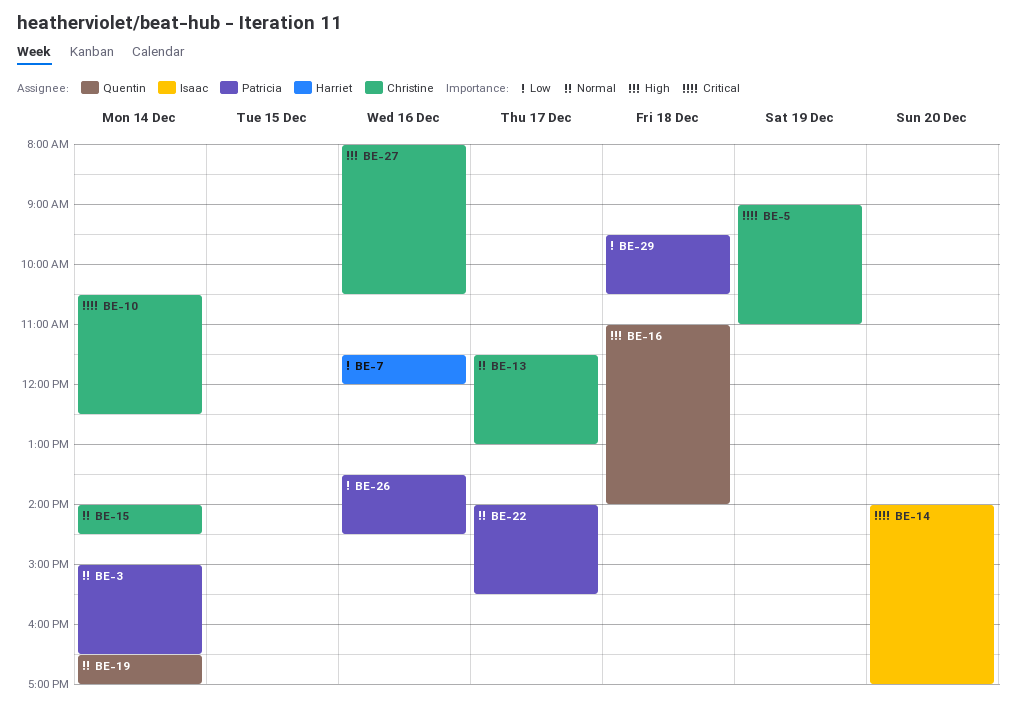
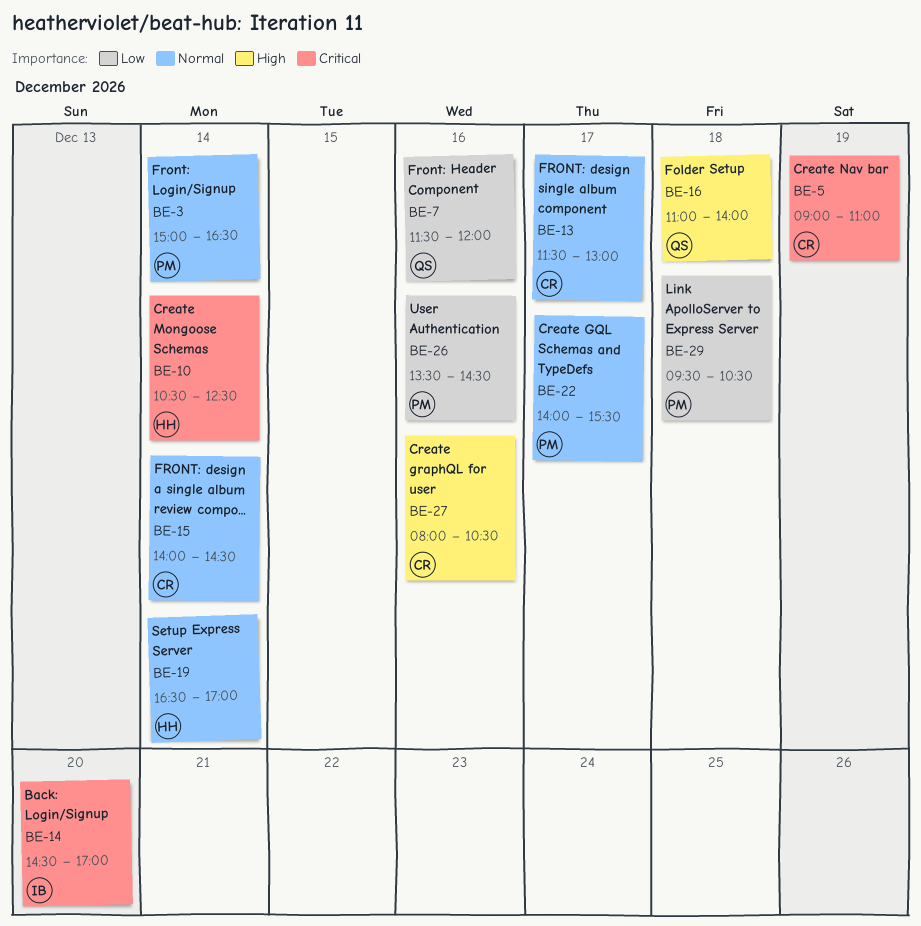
BE-7, owner: Harriet -> Quentin
BE-10, owner: Christine -> Harriet
BE-14, begins: 14:00 -> 14:30
BE-19, owner: Quentin -> Harriet

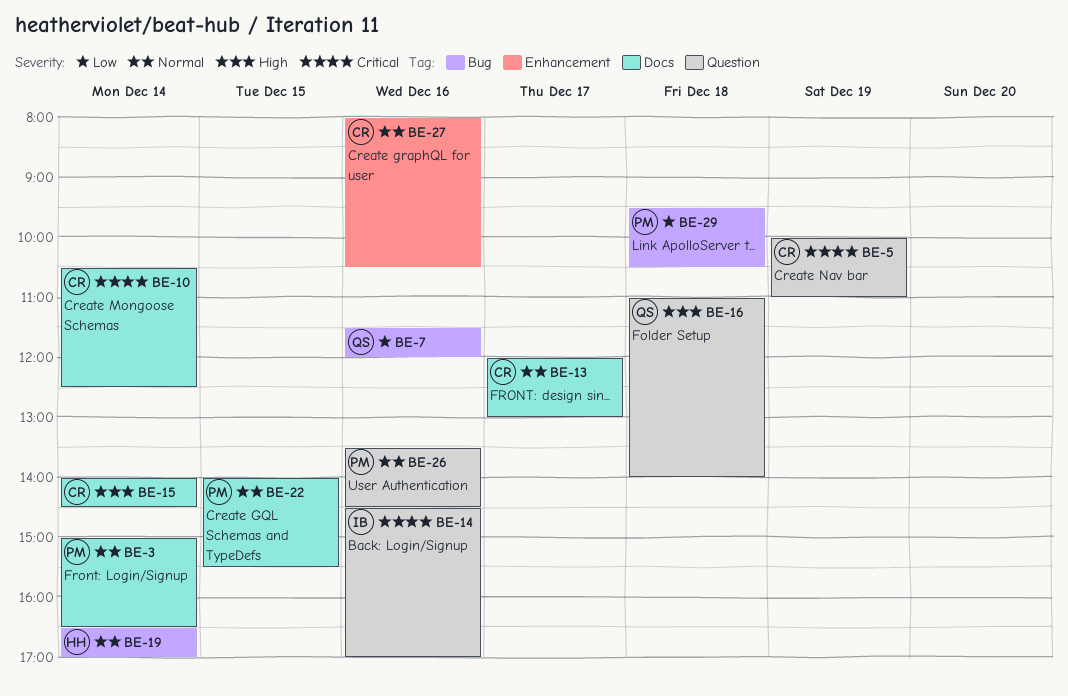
BE-5, begins: 09:00 -> 10:00
BE-10, owner: HH -> CR
BE-13, begins: 11:30 -> 12:00
BE-14, day: Dec 20 -> Dec 16
BE-15, priority: Normal -> High
BE-22, day: Dec 17 -> Dec 15
BE-26, priority: Low -> Normal
BE-27, priority: High -> Normal

